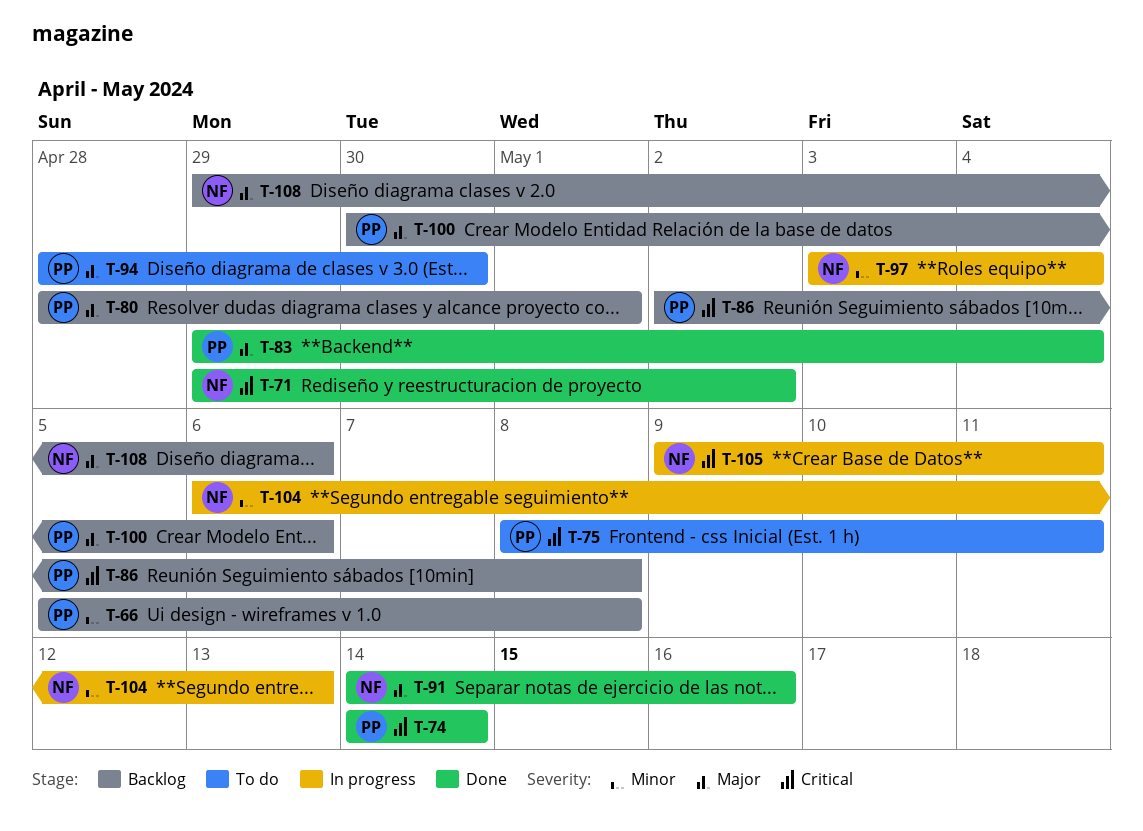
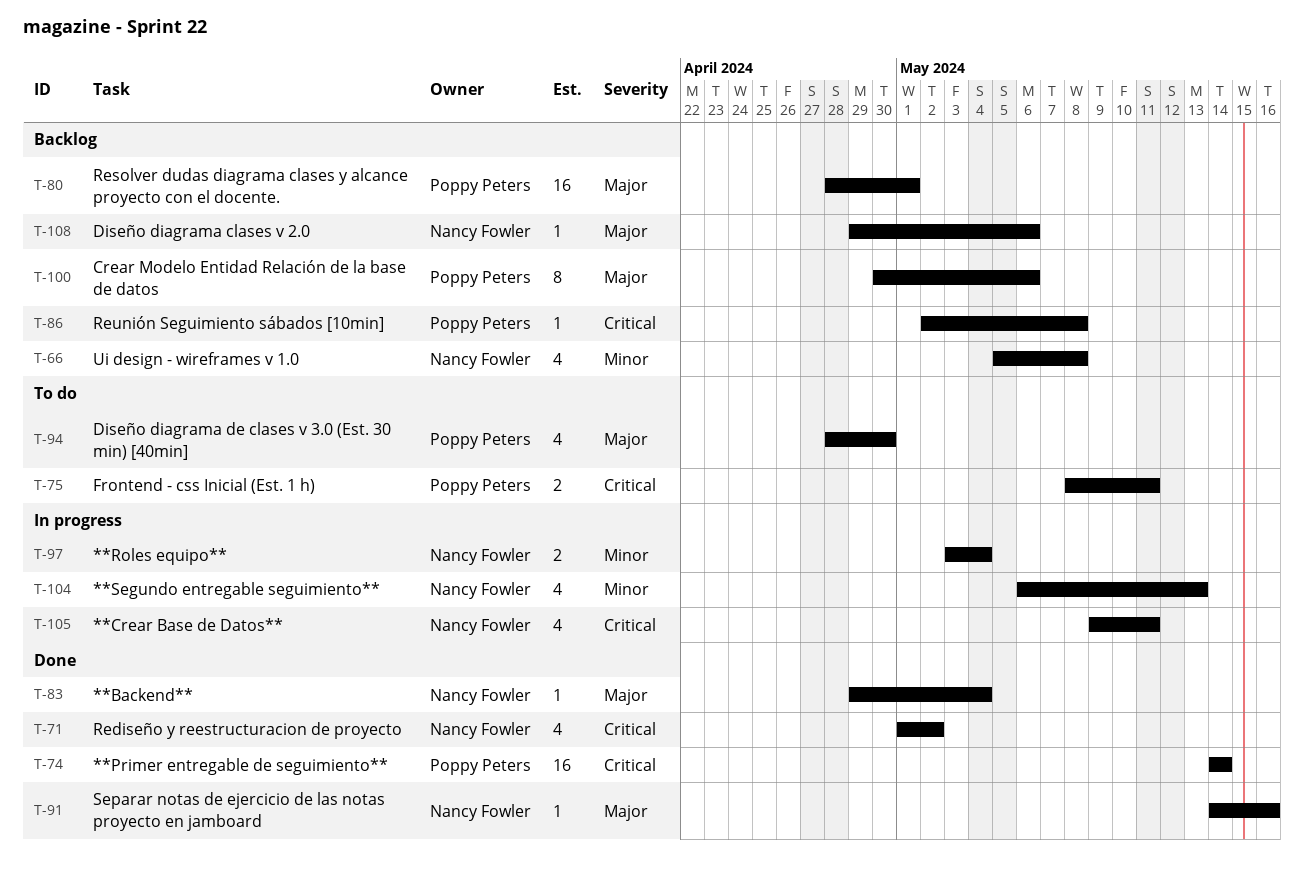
T-66, owner: Poppy Peters -> Nancy Fowler
T-71, start: Apr 29 -> May 1
T-83, owner: Poppy Peters -> Nancy Fowler

